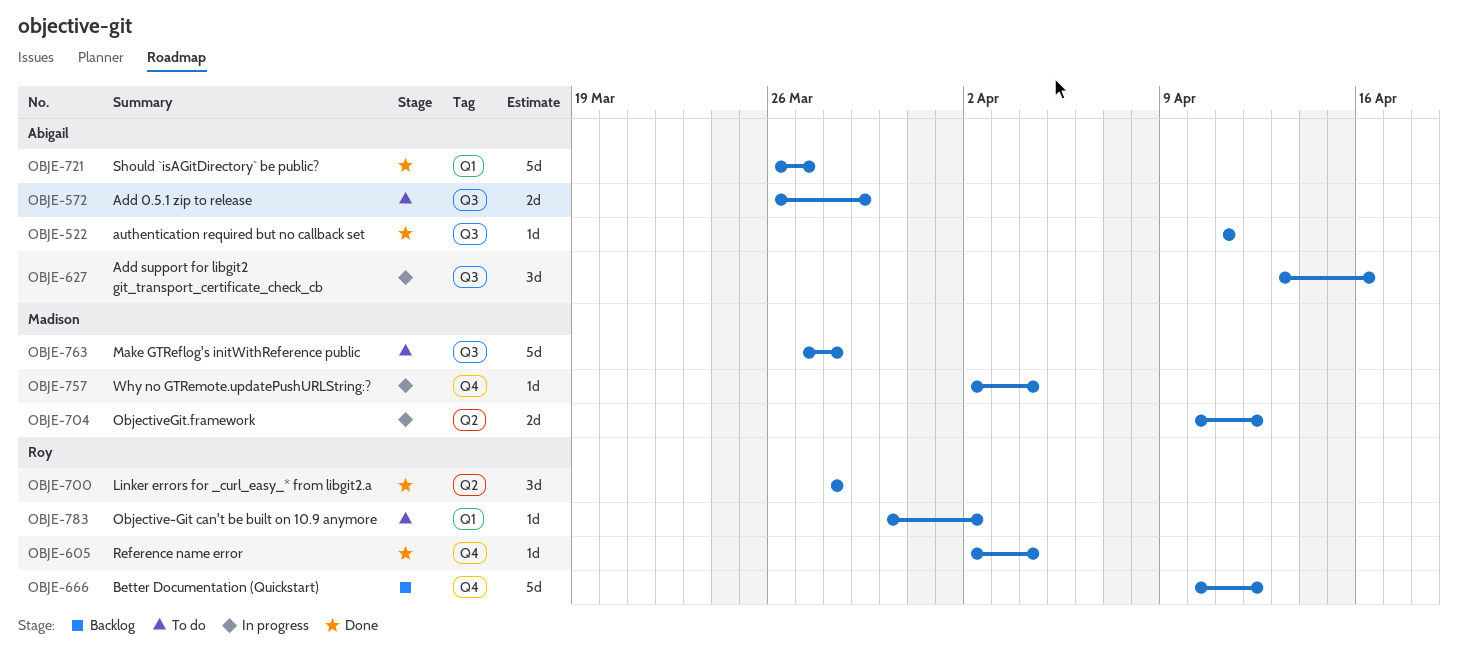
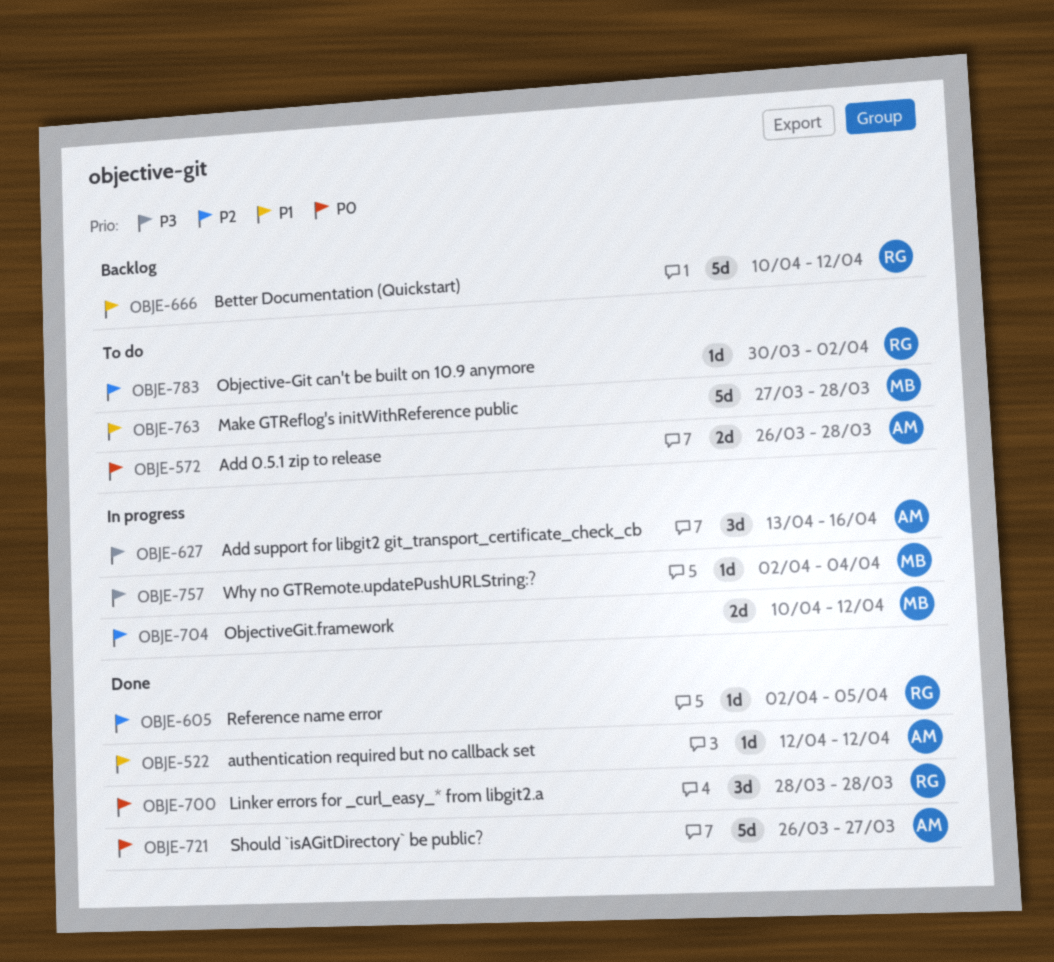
OBJE-522, start: Apr 11 -> Apr 12
OBJE-522, due: Apr 11 -> Apr 12
OBJE-572, due: Mar 29 -> Mar 28
OBJE-605, due: Apr 4 -> Apr 5

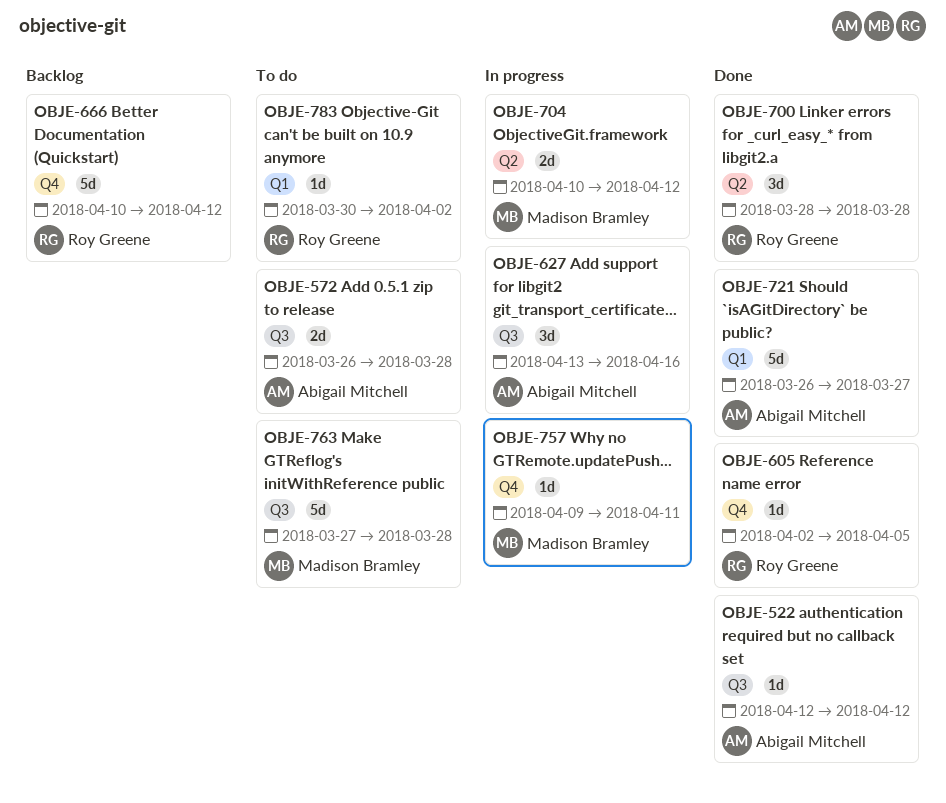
OBJE-757, start: Apr 2 -> Apr 9
OBJE-757, due: Apr 4 -> Apr 11

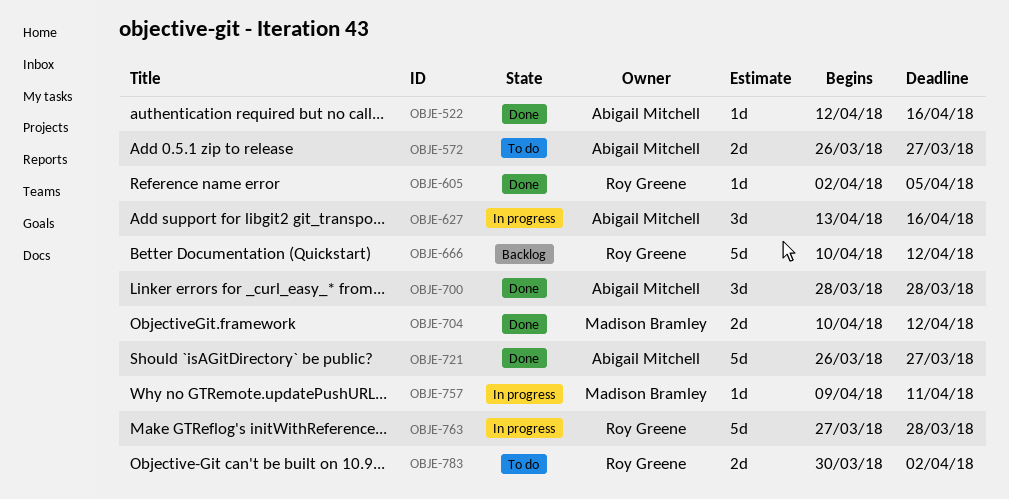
OBJE-522, due: Apr 12 -> Apr 16
OBJE-572, due: Mar 28 -> Mar 27
OBJE-700, owner: Roy Greene -> Abigail Mitchell
OBJE-704, status: In progress -> Done
OBJE-763, status: To do -> In progress
OBJE-763, owner: Madison Bramley -> Roy Greene
OBJE-783, estimate: 1d -> 2d

